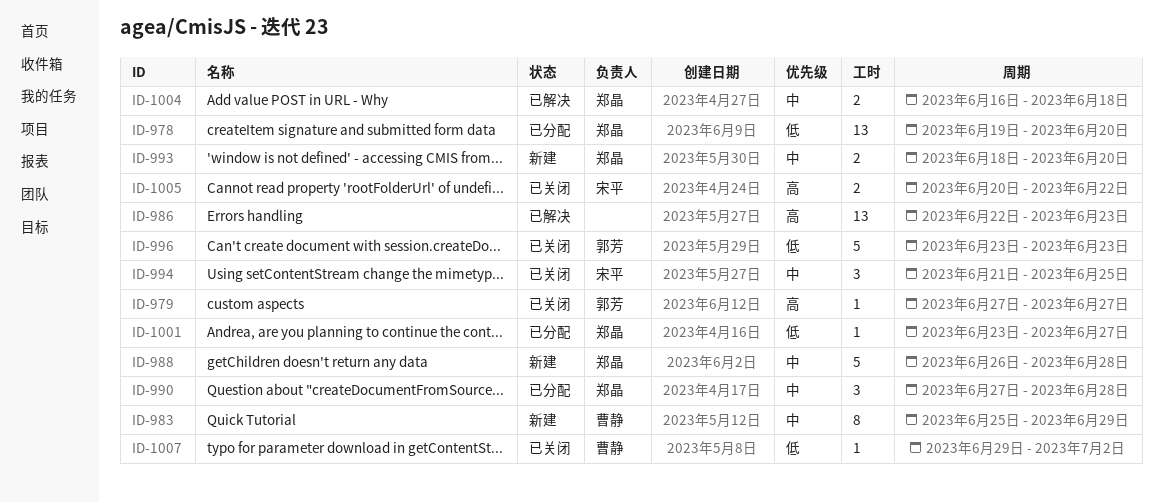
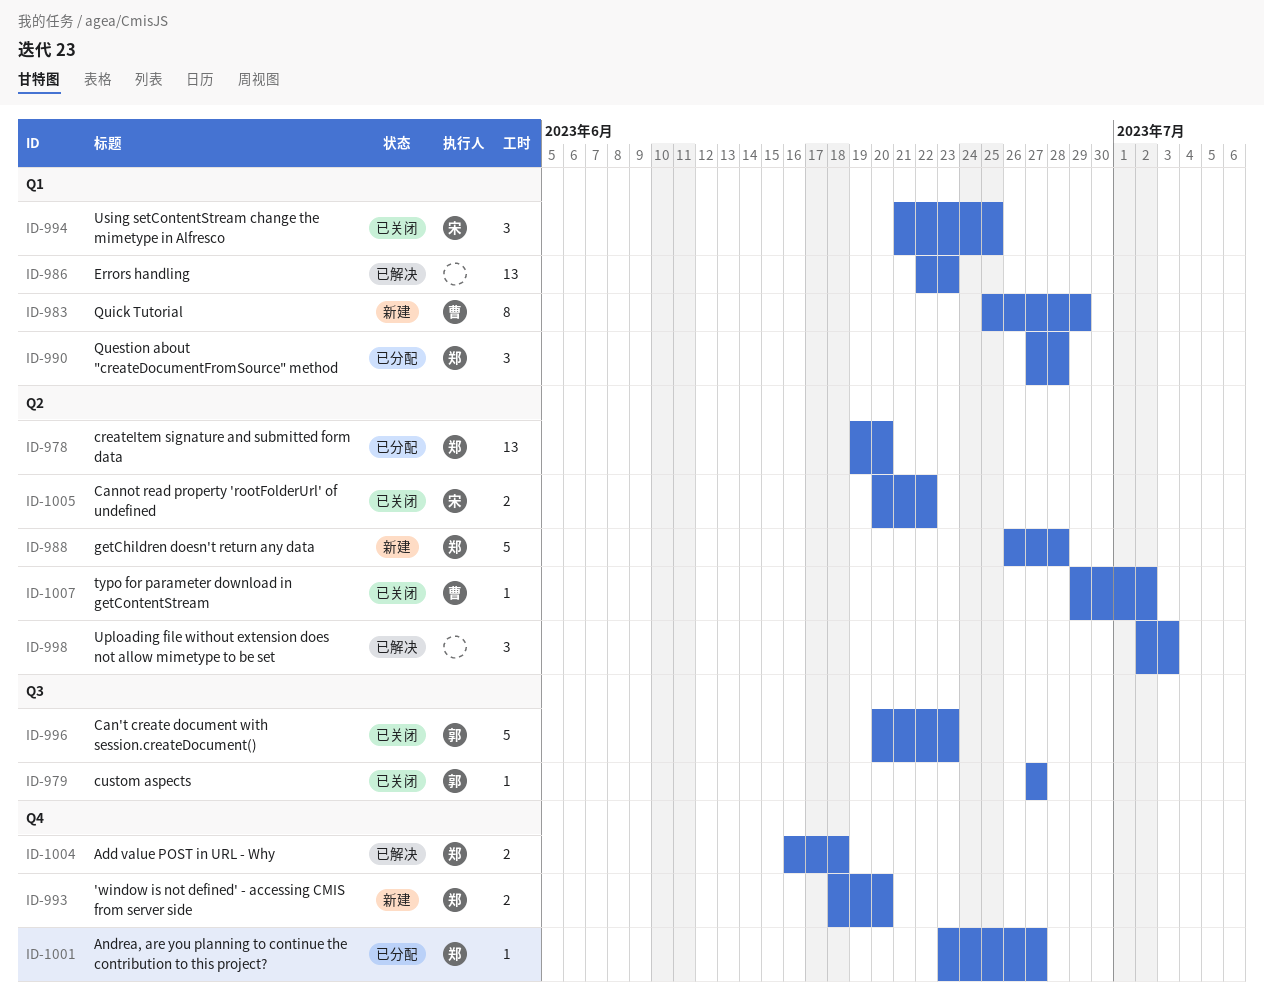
ID-996, start: Jun 23 -> Jun 20
ID-998: none -> present

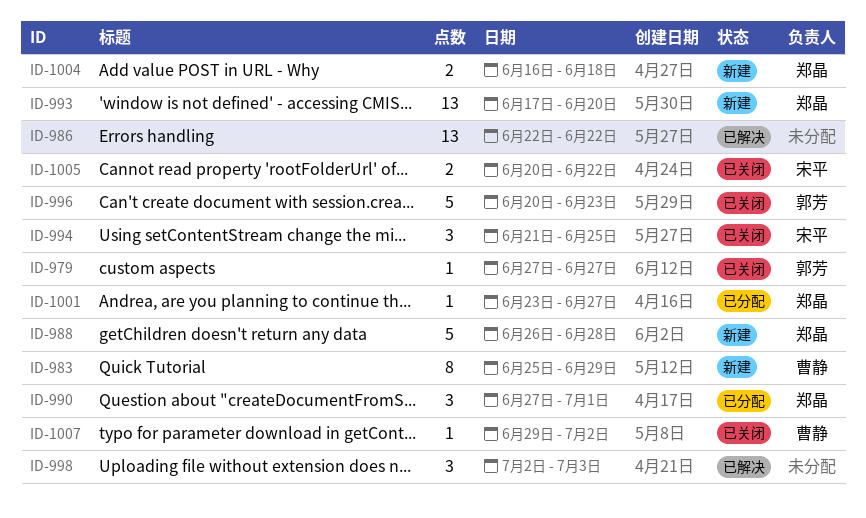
ID-978: present -> none
ID-986, due: Jun 23 -> Jun 22
ID-990, due: Jun 28 -> Jul 1
ID-993, estimate: 2 -> 13
ID-993, start: Jun 18 -> Jun 17
ID-1004, status: 已解决 -> 新建

